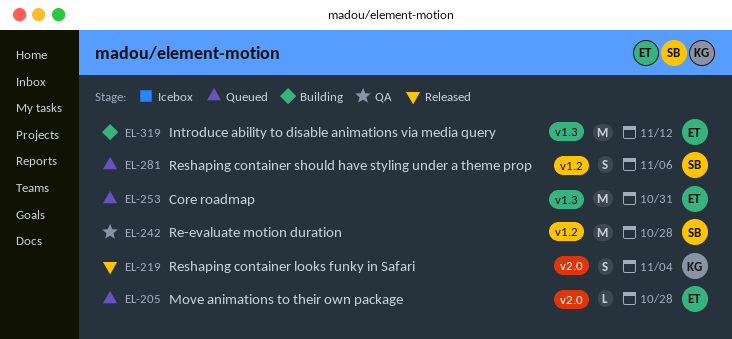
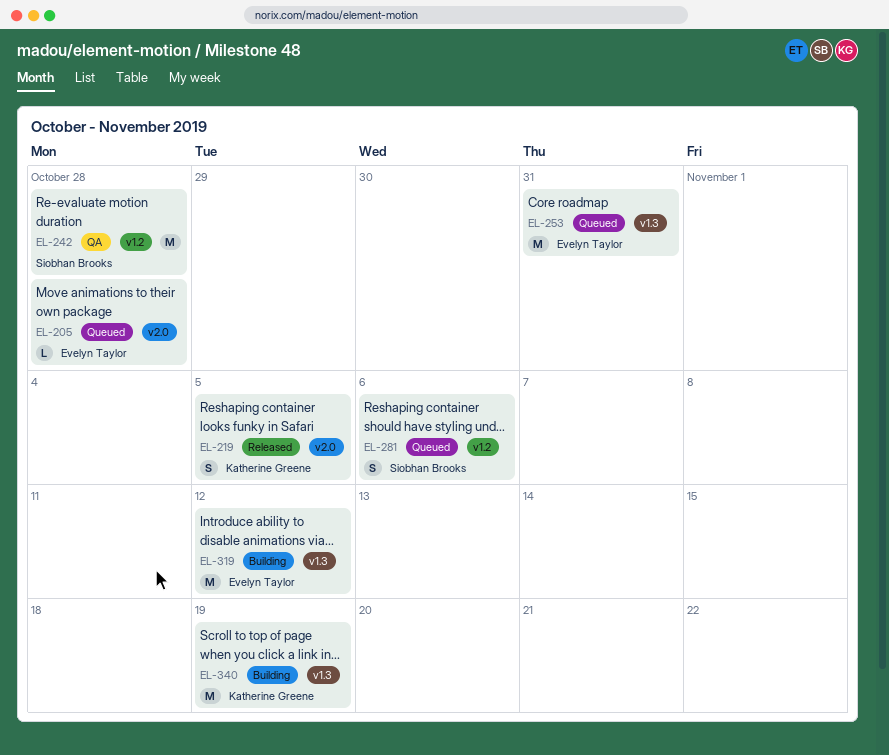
EL-219, due: Nov 4 -> Nov 5
EL-340: none -> present

